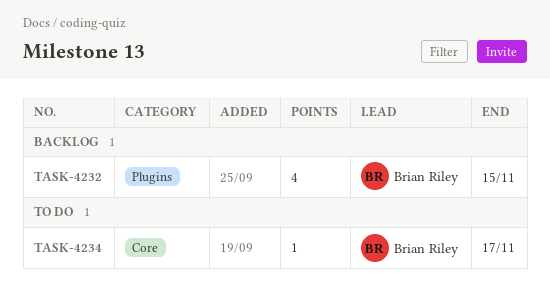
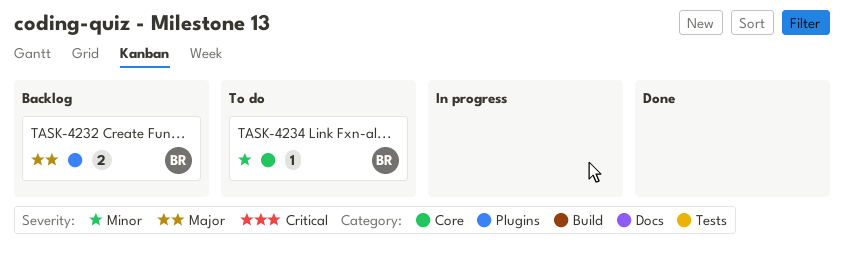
TASK-4232, estimate: 4 -> 2

